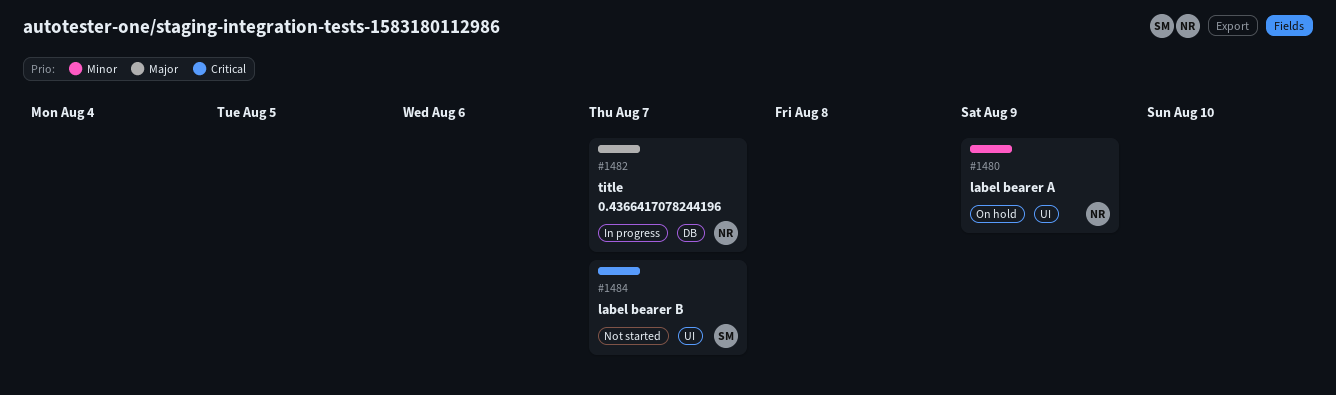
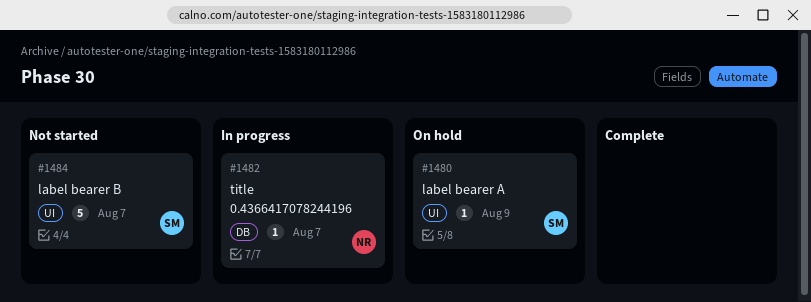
#1480, owner: NR -> SM

